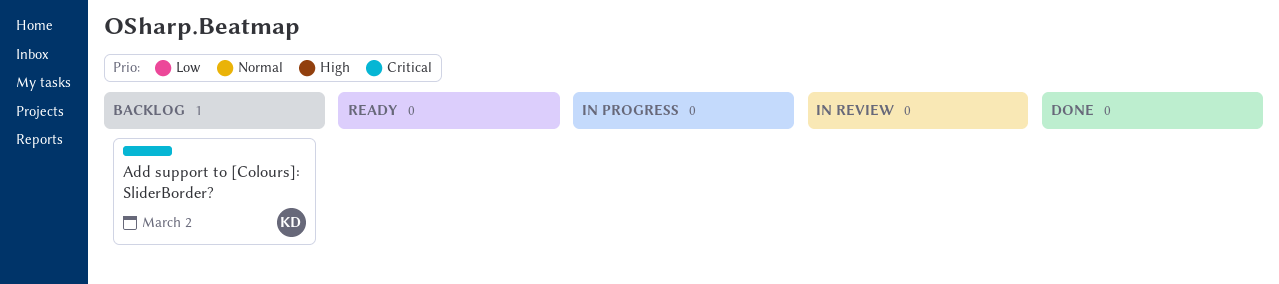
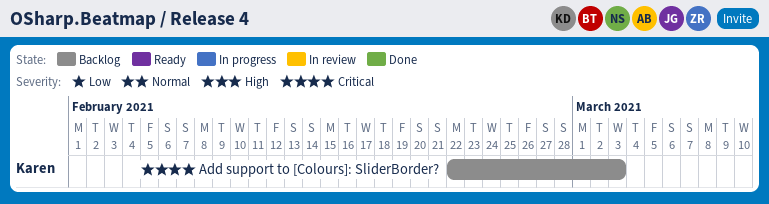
Add support to [Colours]: SliderBorder?, due: Mar 2 -> Mar 3

